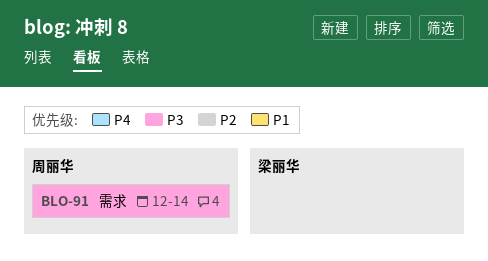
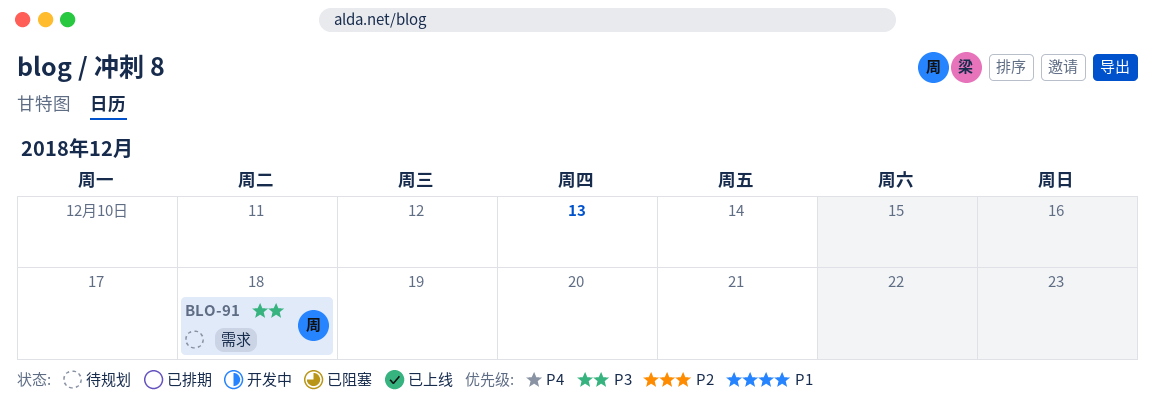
BLO-91, due: Dec 14 -> Dec 18

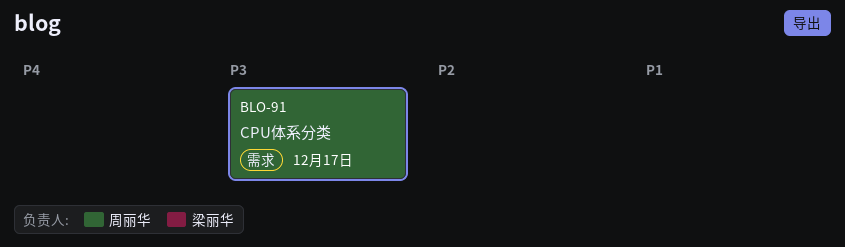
BLO-91, due: Dec 18 -> Dec 17

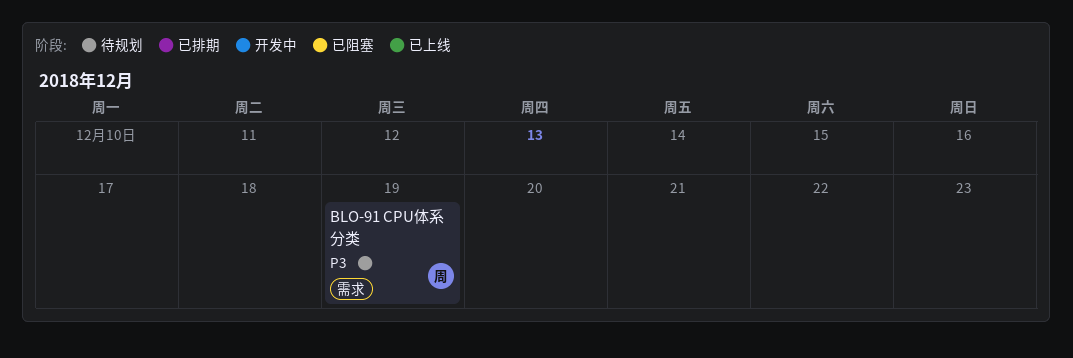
BLO-91, due: Dec 17 -> Dec 19

